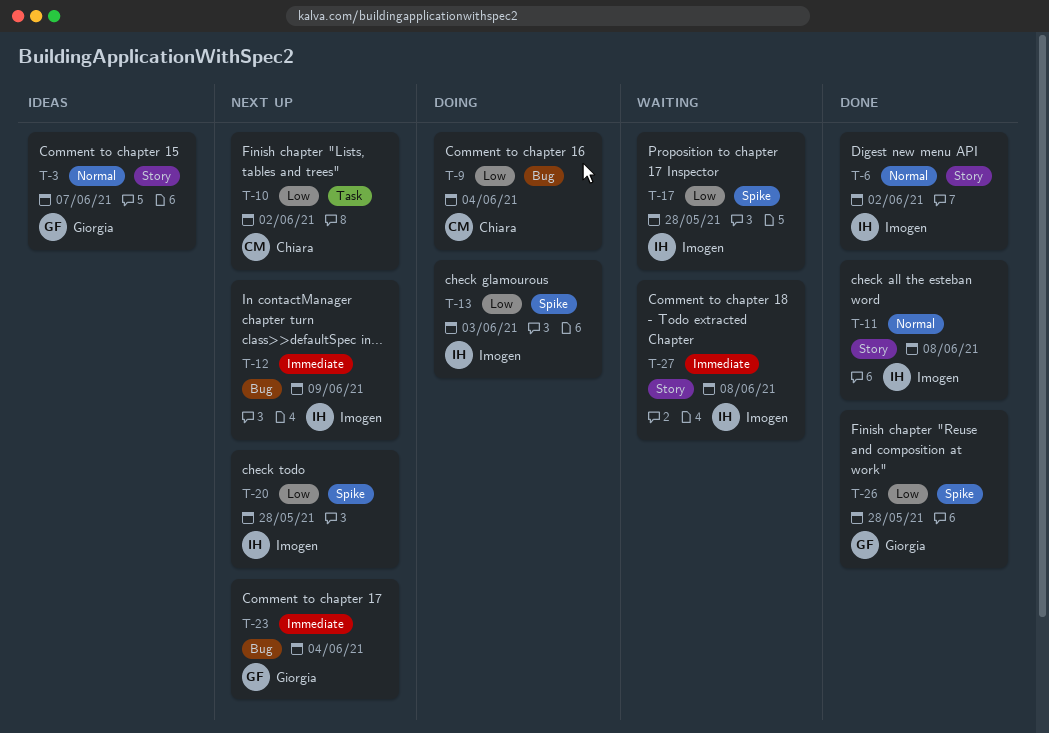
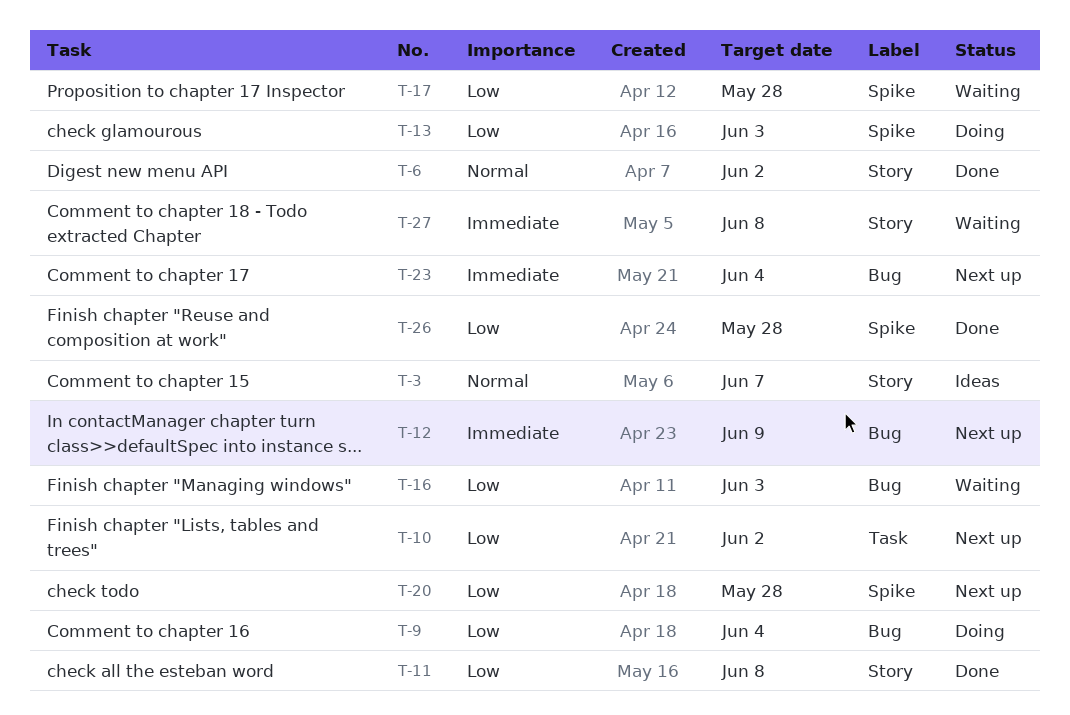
T-11, priority: Normal -> Low
T-16: none -> present

